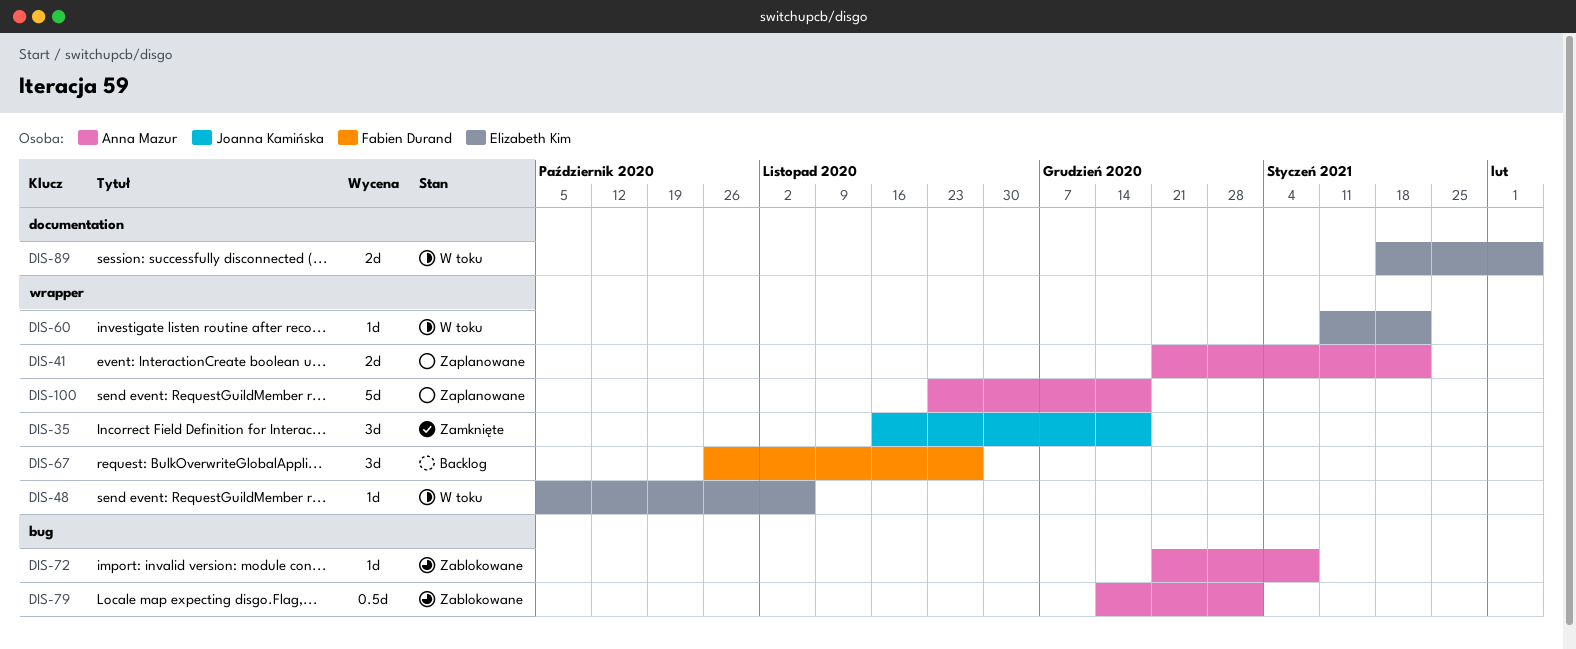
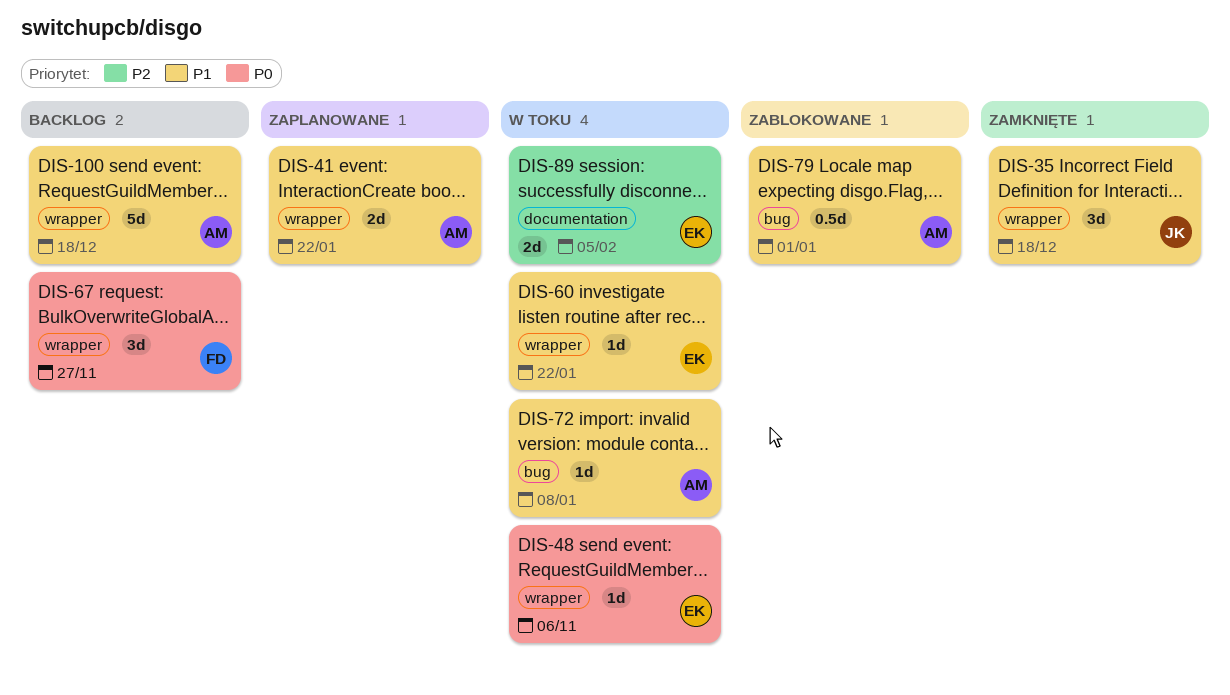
DIS-72, status: Zablokowane -> W toku
DIS-100, status: Zaplanowane -> Backlog

